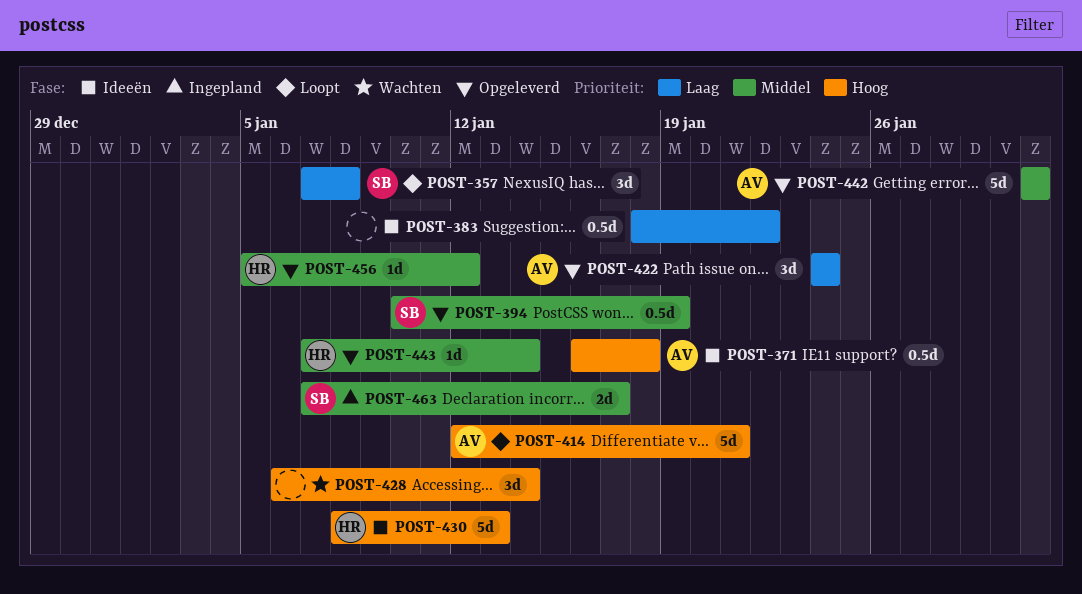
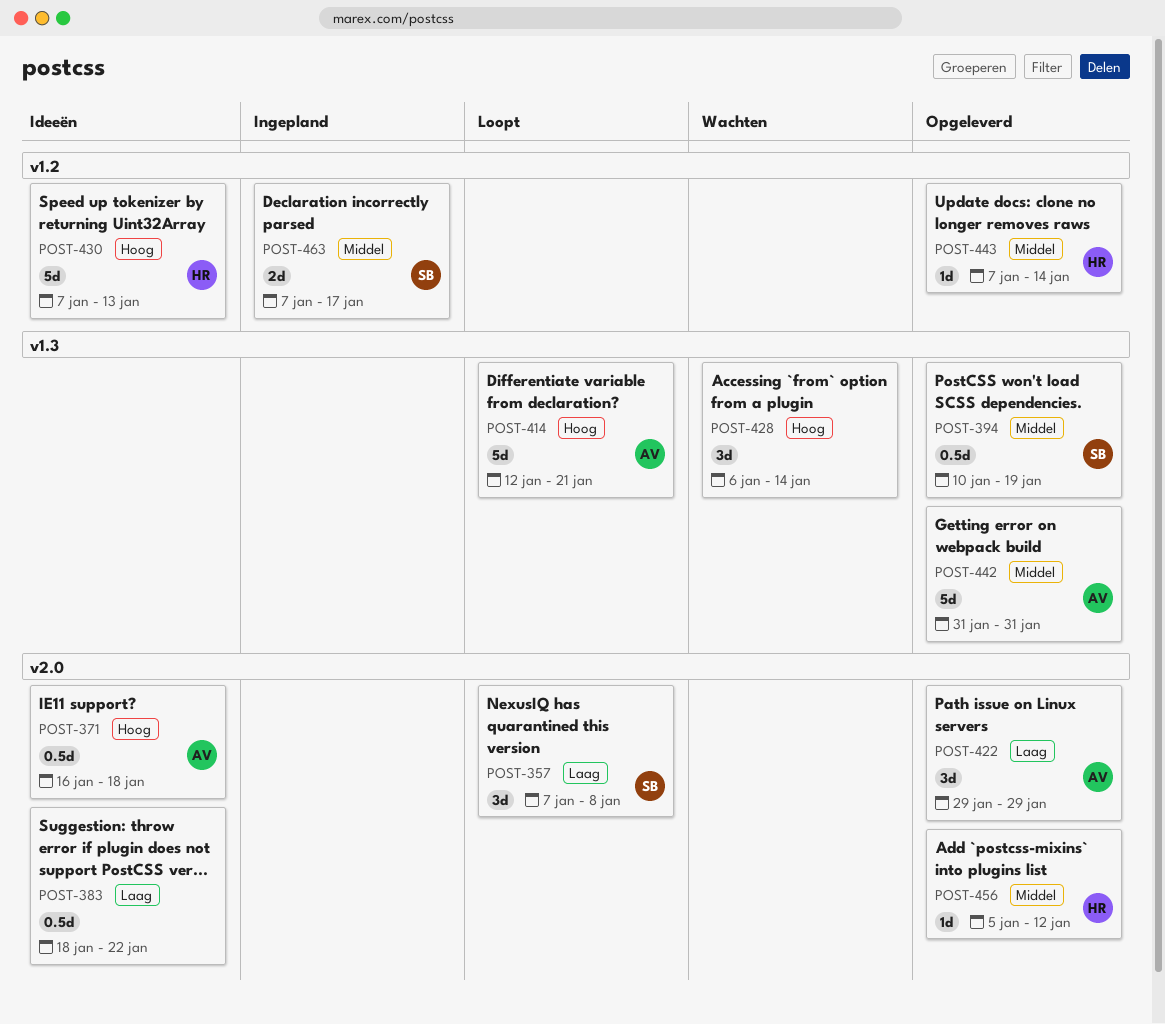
POST-422, start: Jan 24 -> Jan 29
POST-422, due: Jan 24 -> Jan 29
POST-430, start: Jan 8 -> Jan 7

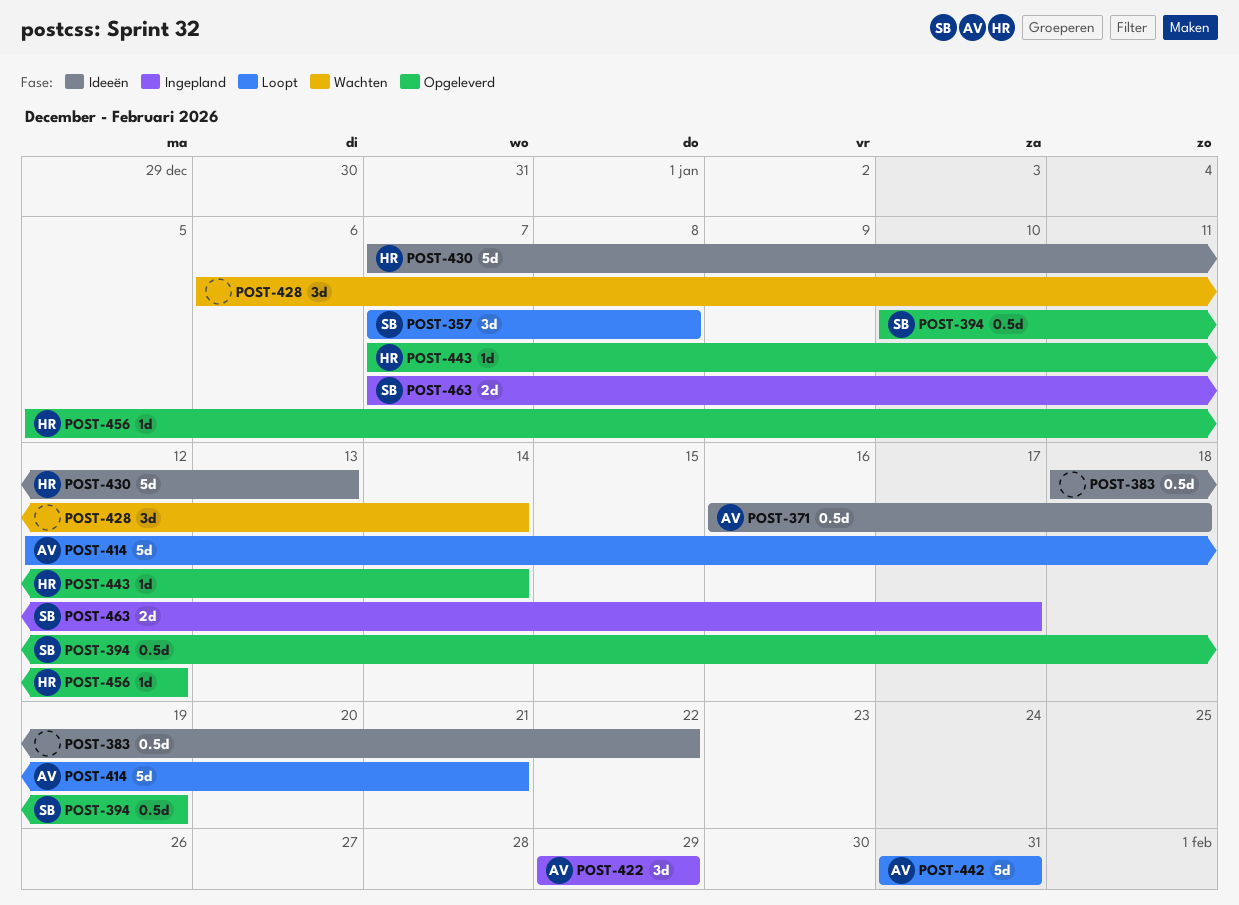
POST-422, status: Opgeleverd -> Ingepland
POST-442, status: Opgeleverd -> Loopt

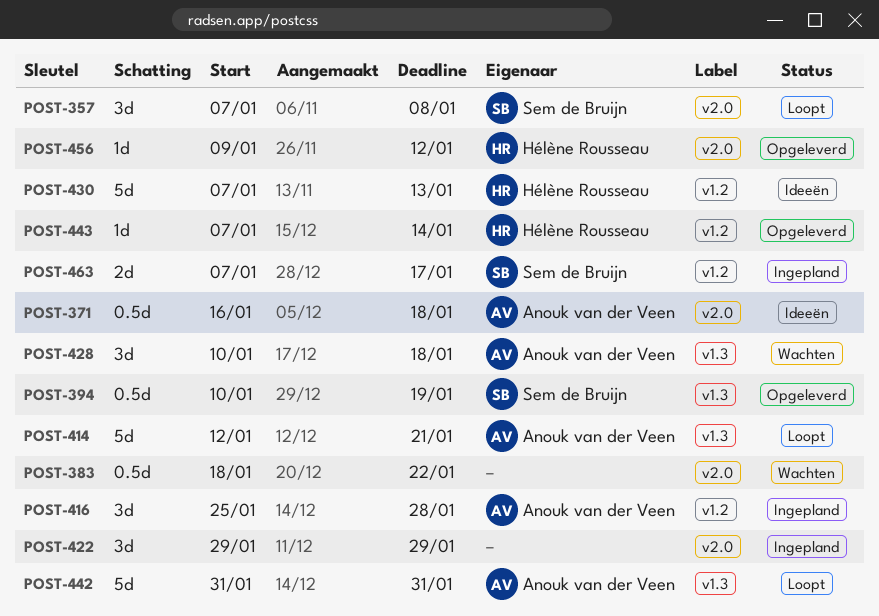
POST-383, status: Ideeën -> Wachten
POST-416: none -> present
POST-422, owner: Anouk van der Veen -> none
POST-428, owner: none -> Anouk van der Veen
POST-428, start: Jan 6 -> Jan 10
POST-428, due: Jan 14 -> Jan 18
POST-456, start: Jan 5 -> Jan 9

